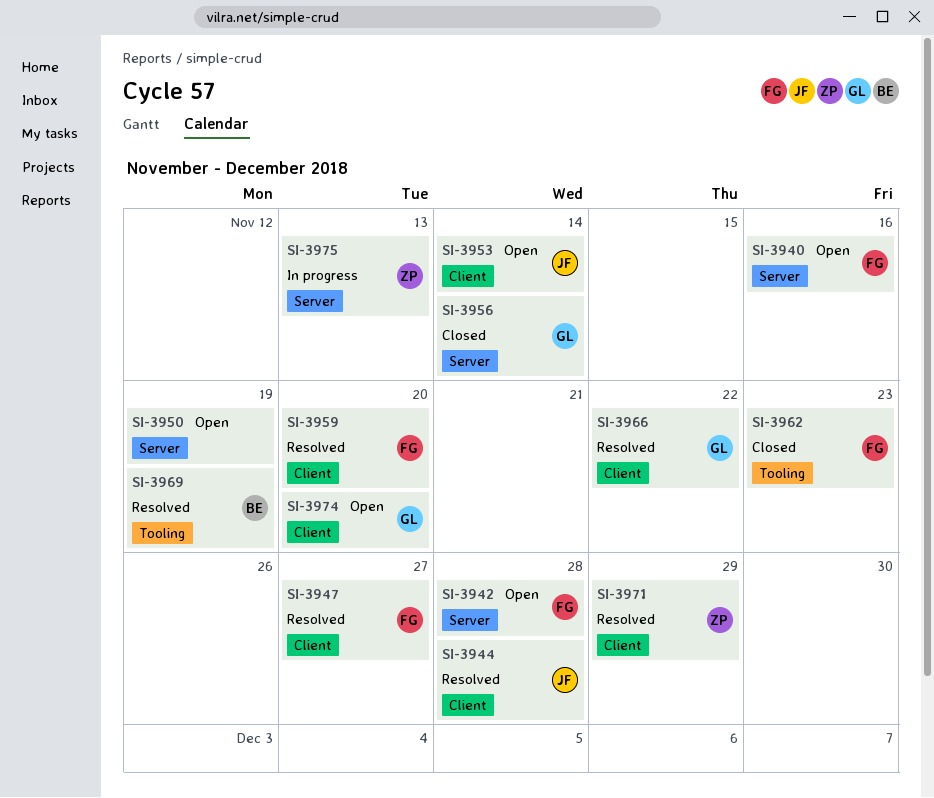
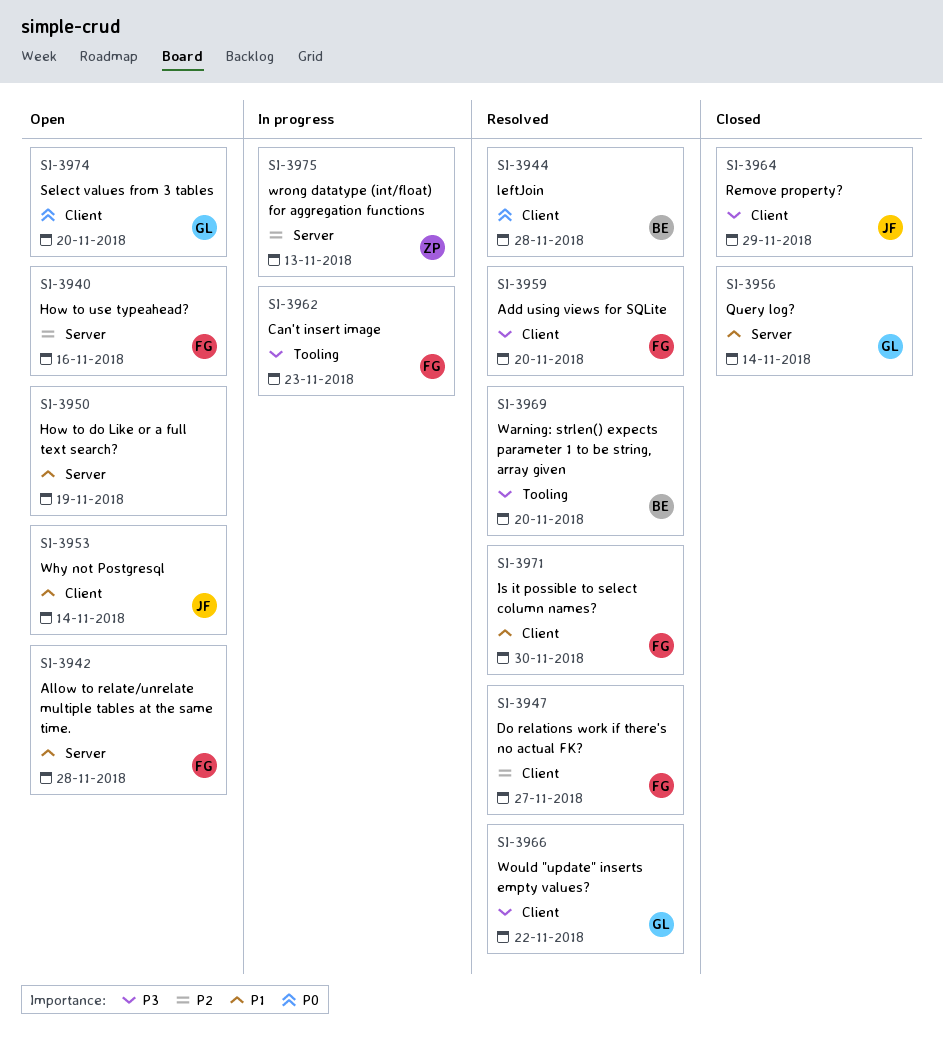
SI-3944, owner: JF -> BE
SI-3962, status: Closed -> In progress
SI-3964: none -> present
SI-3969, due: Nov 19 -> Nov 20
SI-3971, owner: ZP -> FG
SI-3971, due: Nov 29 -> Nov 30

